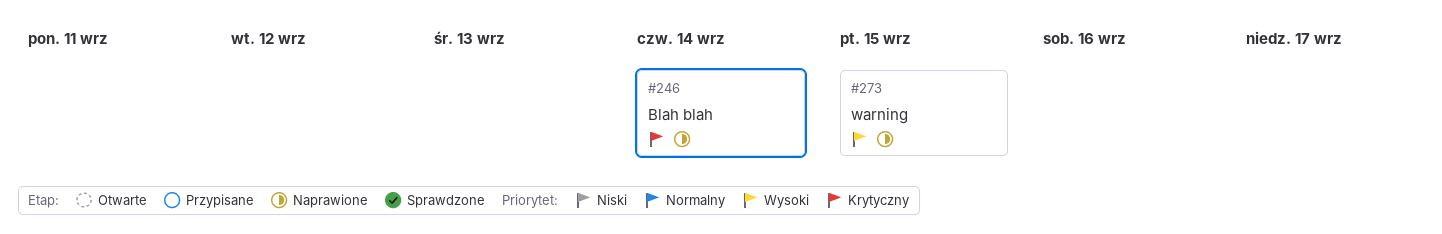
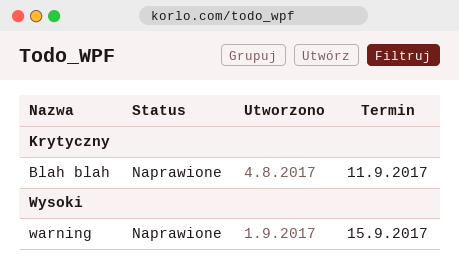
Blah blah, due: Sep 14 -> Sep 11

